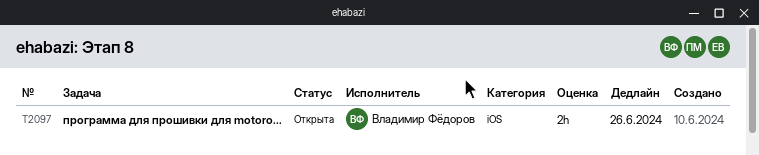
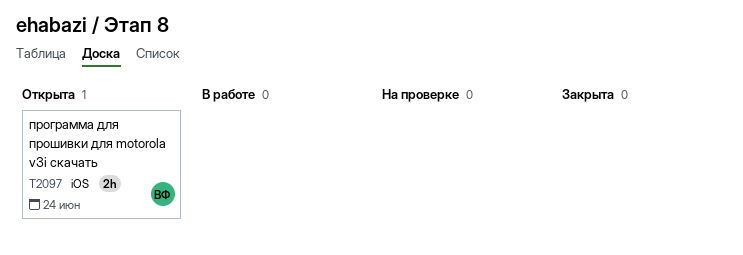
T2097, due: Jun 26 -> Jun 24

